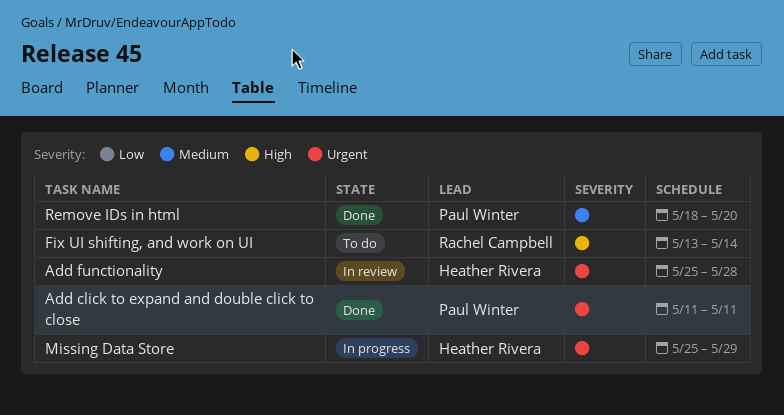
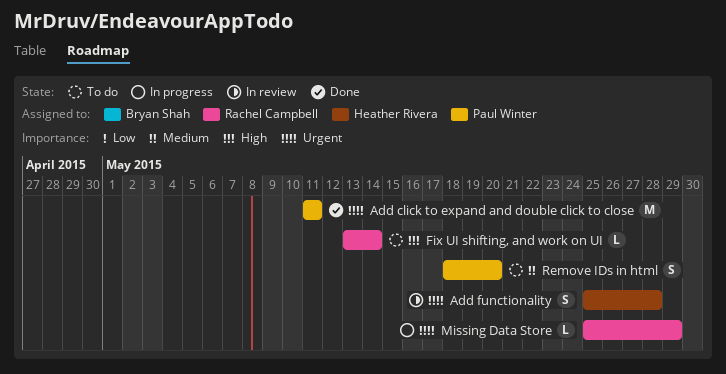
Missing Data Store, owner: Heather Rivera -> Rachel Campbell
Remove IDs in html, status: Done -> To do

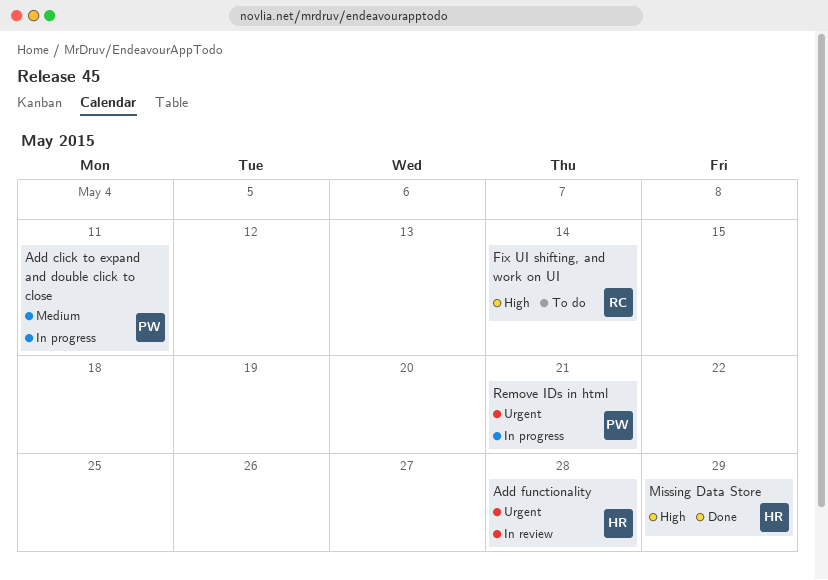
Add click to expand and double click to close, status: Done -> In progress
Add click to expand and double click to close, priority: Urgent -> Medium
Missing Data Store, status: In progress -> Done
Missing Data Store, owner: Rachel Campbell -> Heather Rivera
Missing Data Store, priority: Urgent -> High
Remove IDs in html, status: To do -> In progress
Remove IDs in html, priority: Medium -> Urgent
Remove IDs in html, due: May 20 -> May 21

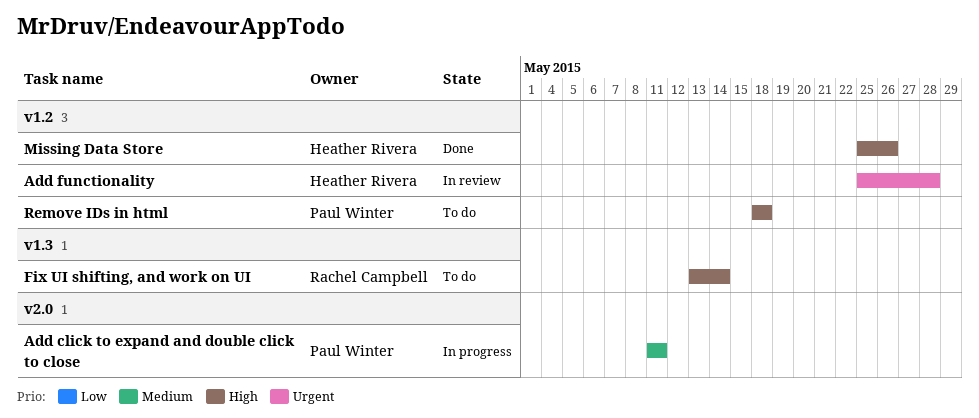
Missing Data Store, due: May 29 -> May 26
Remove IDs in html, status: In progress -> To do
Remove IDs in html, priority: Urgent -> High
Remove IDs in html, due: May 21 -> May 18

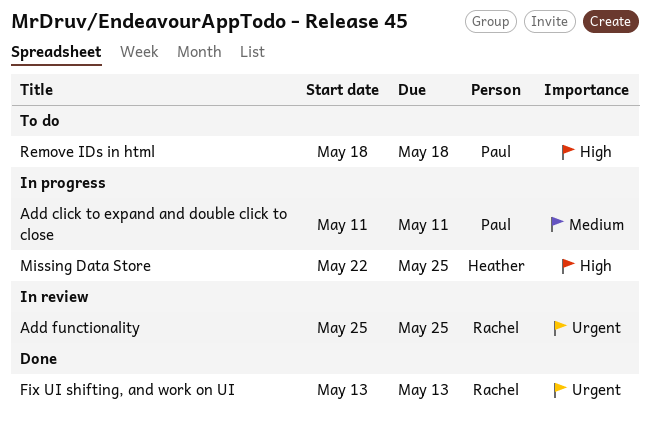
Add functionality, owner: Heather Rivera -> Rachel Campbell
Add functionality, due: May 28 -> May 25
Fix UI shifting, and work on UI, status: To do -> Done
Fix UI shifting, and work on UI, priority: High -> Urgent
Fix UI shifting, and work on UI, due: May 14 -> May 13
Missing Data Store, status: Done -> In progress
Missing Data Store, start: May 25 -> May 22
Missing Data Store, due: May 26 -> May 25

